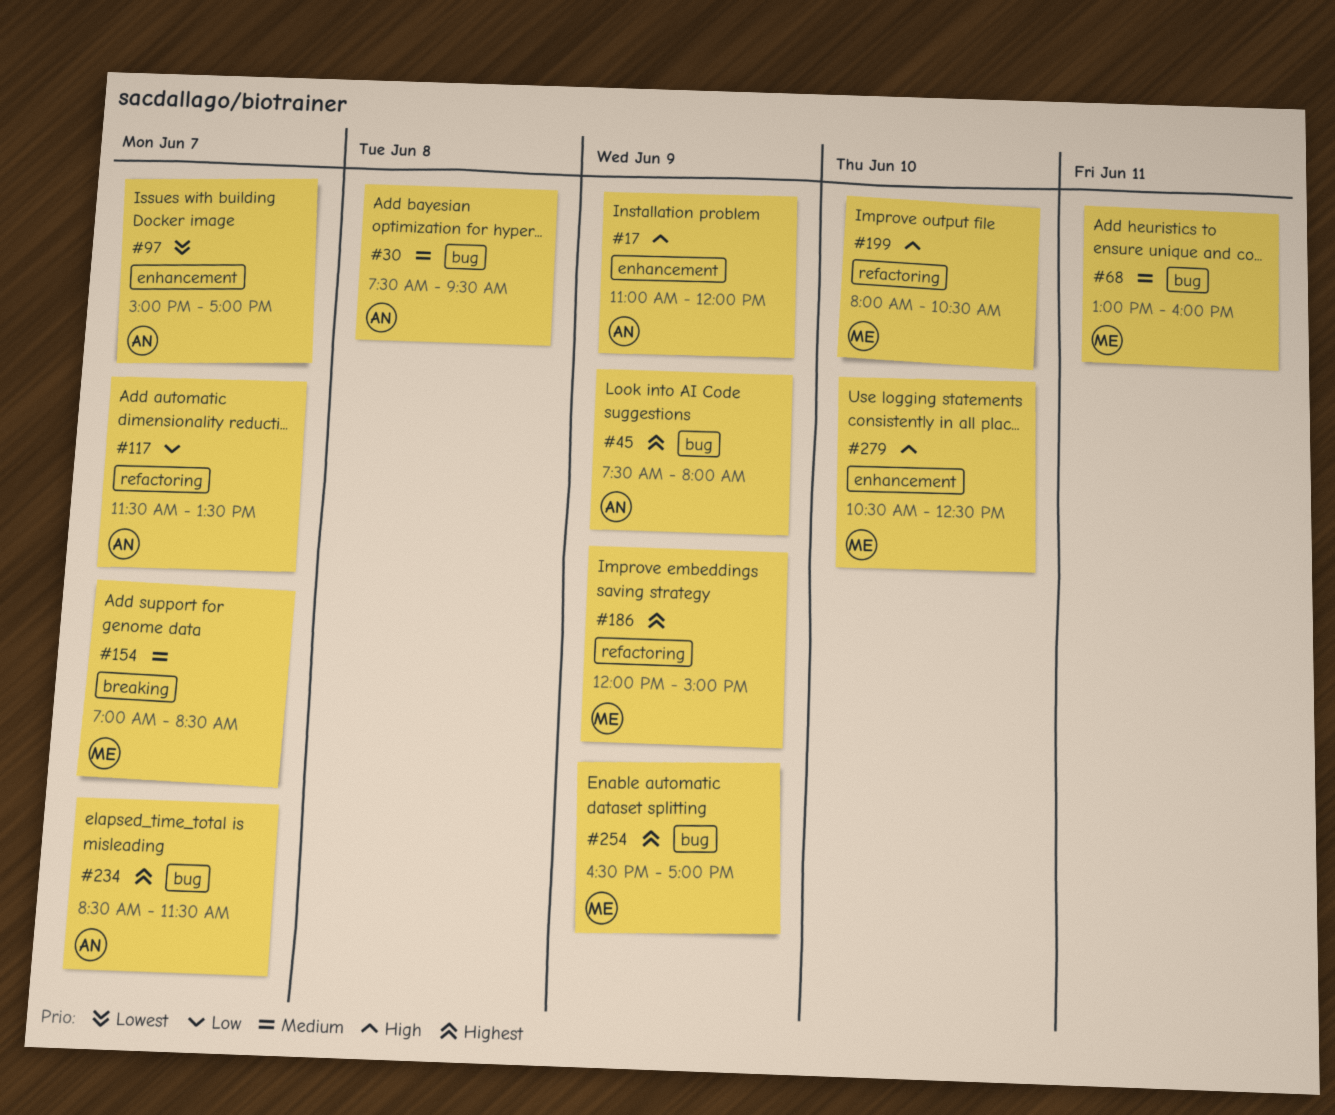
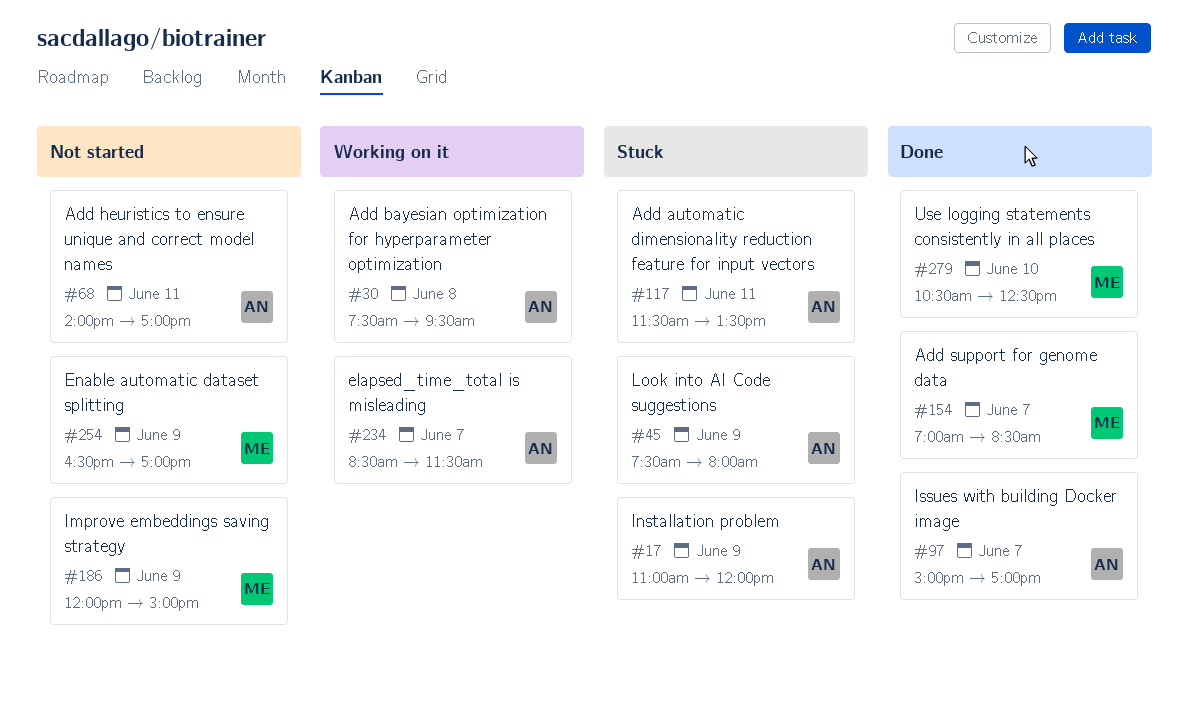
#68, owner: ME -> AN
#68, begins: 13:00 -> 14:00
#68, ends: 16:00 -> 17:00
#117, day: Jun 7 -> Jun 11
#199: present -> none

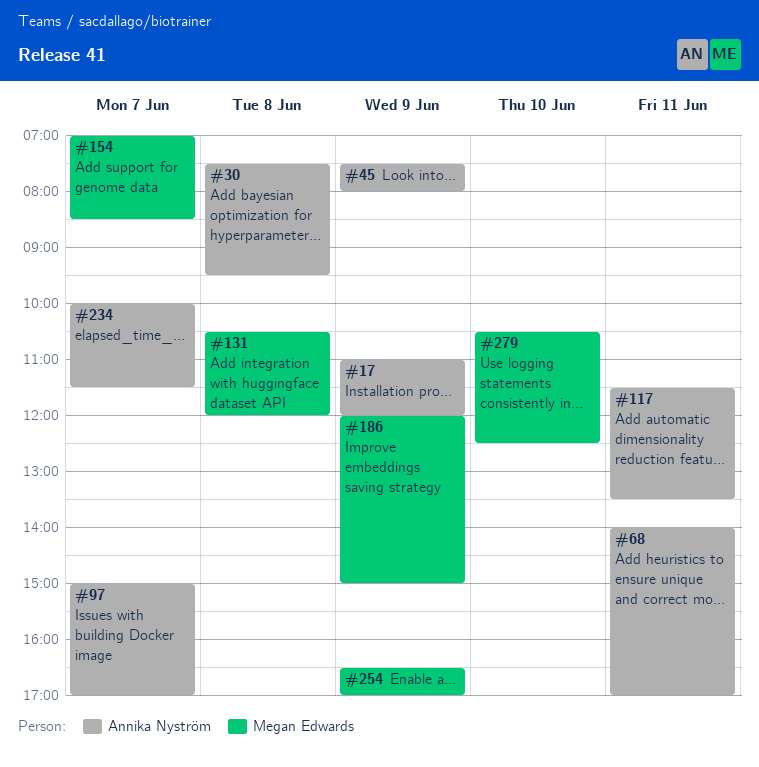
#131: none -> present
#234, begins: 08:30 -> 10:00

